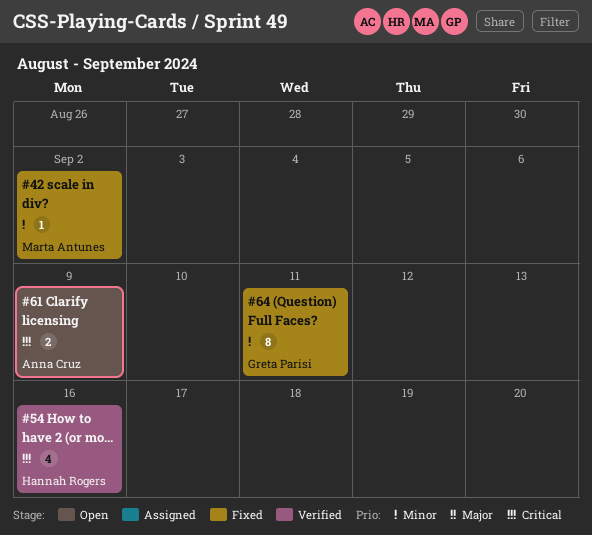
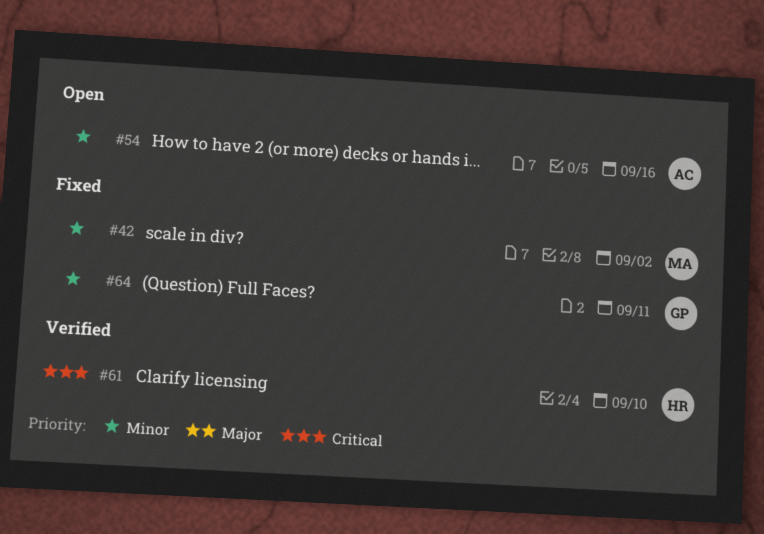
#54, status: Verified -> Open
#54, owner: Hannah Rogers -> Anna Cruz
#54, priority: Critical -> Minor
#61, status: Open -> Verified
#61, owner: Anna Cruz -> Hannah Rogers
#61, due: Sep 9 -> Sep 10

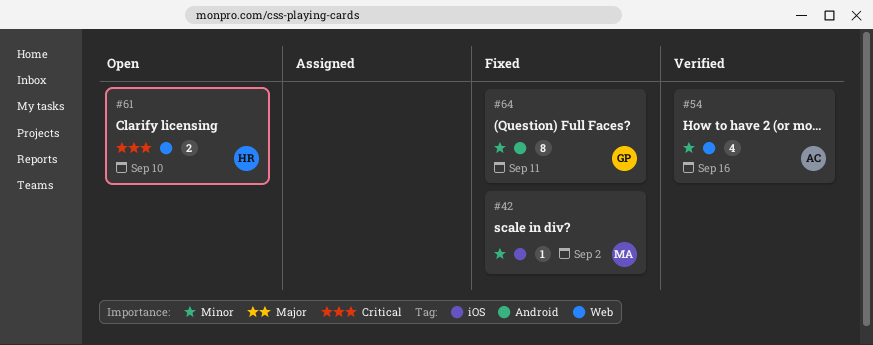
#54, status: Open -> Verified
#61, status: Verified -> Open

